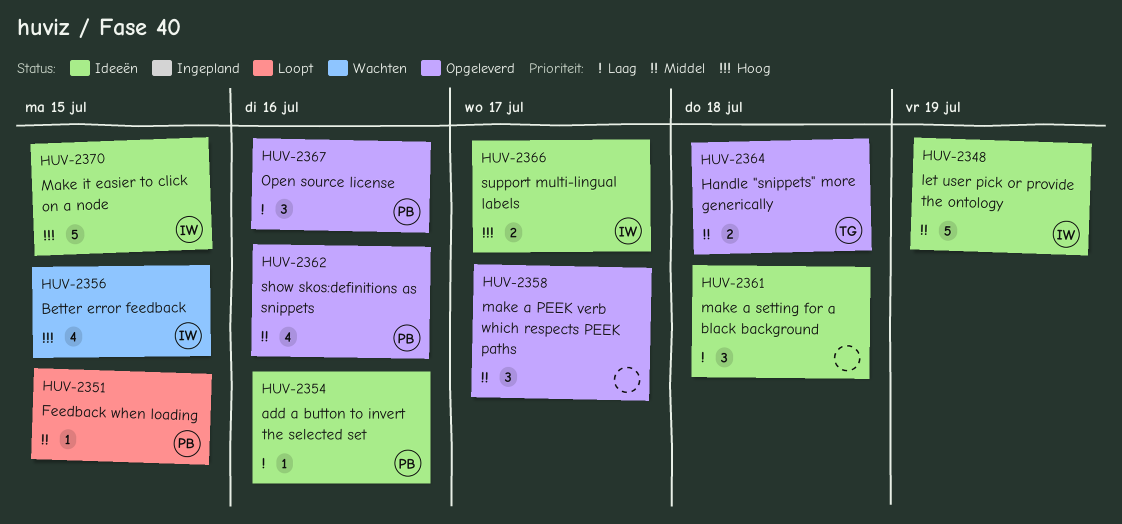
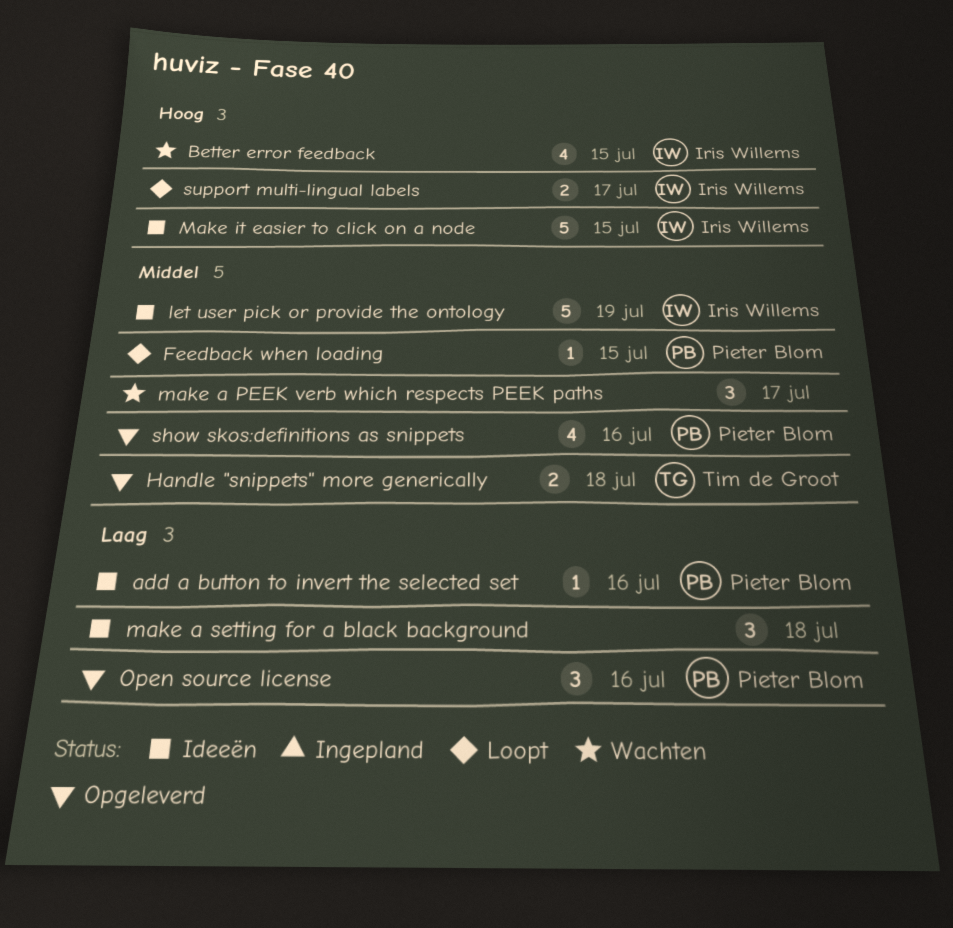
make a PEEK verb which respects PEEK paths, status: Opgeleverd -> Wachten
support multi-lingual labels, status: Ideeën -> Loopt

